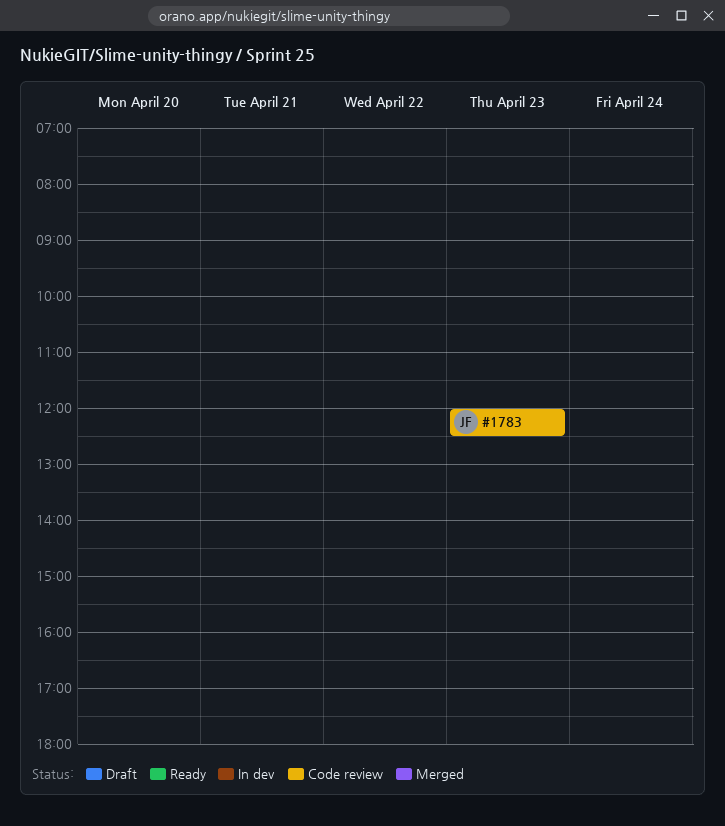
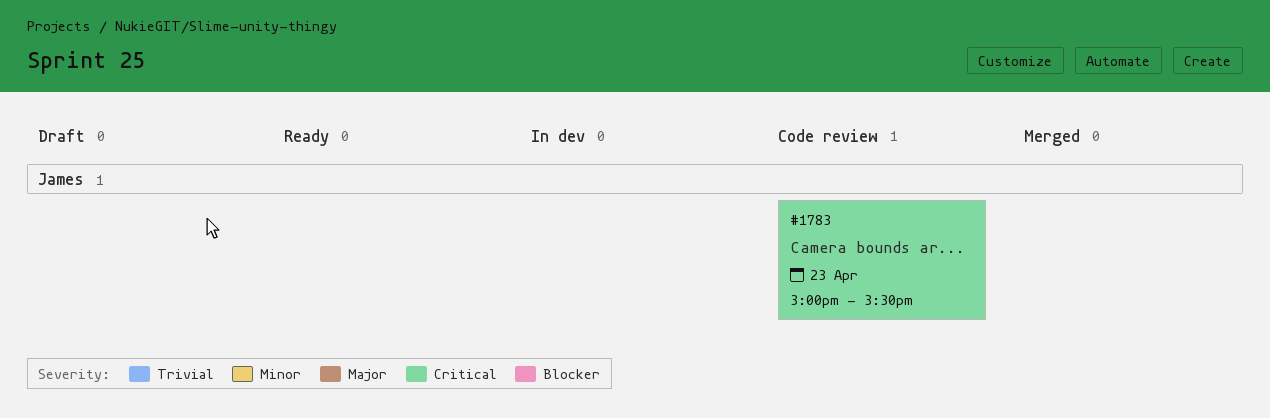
#1783, begins: 12:00 -> 15:00
#1783, ends: 12:30 -> 15:30

